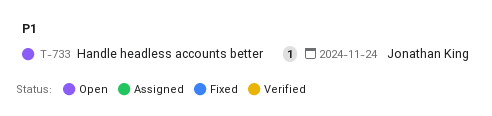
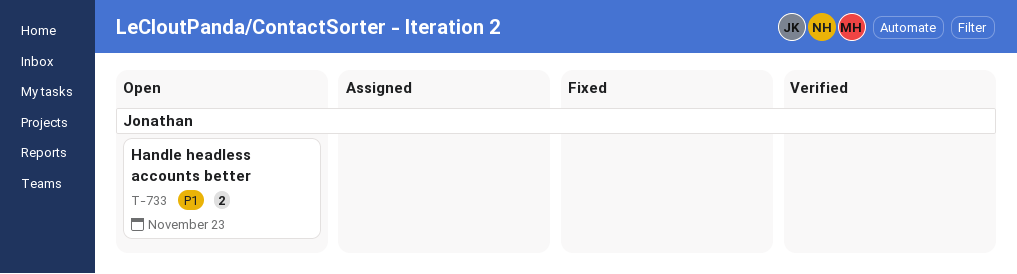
T-733, estimate: 1 -> 2
T-733, due: Nov 24 -> Nov 23

